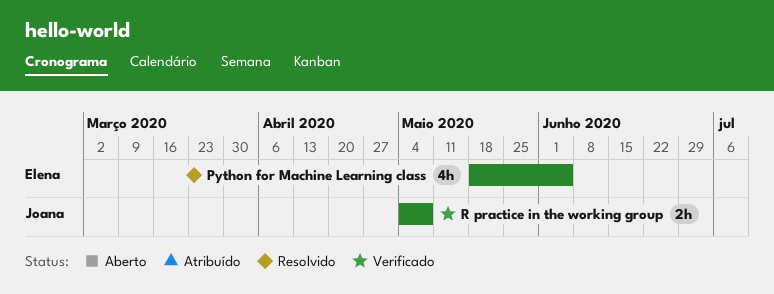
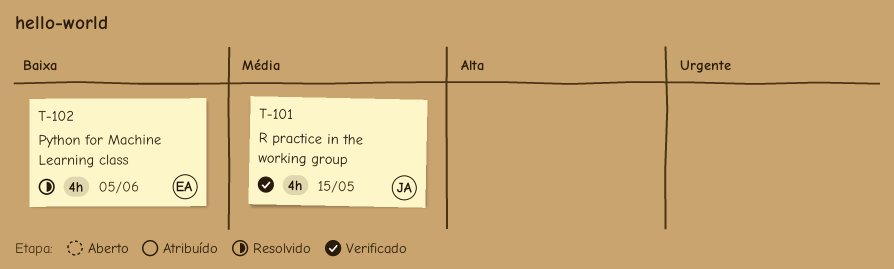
R practice in the working group, estimate: 2h -> 4h
R practice in the working group, due: May 8 -> May 15

